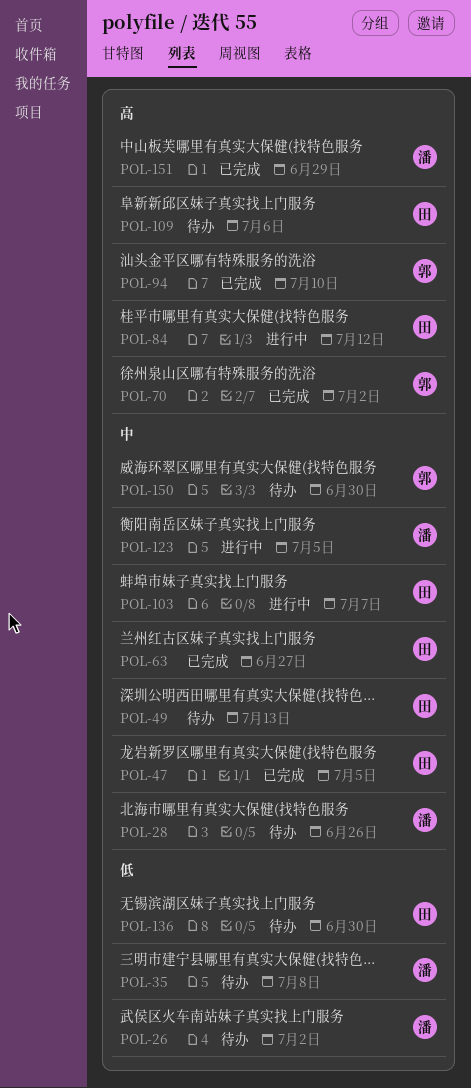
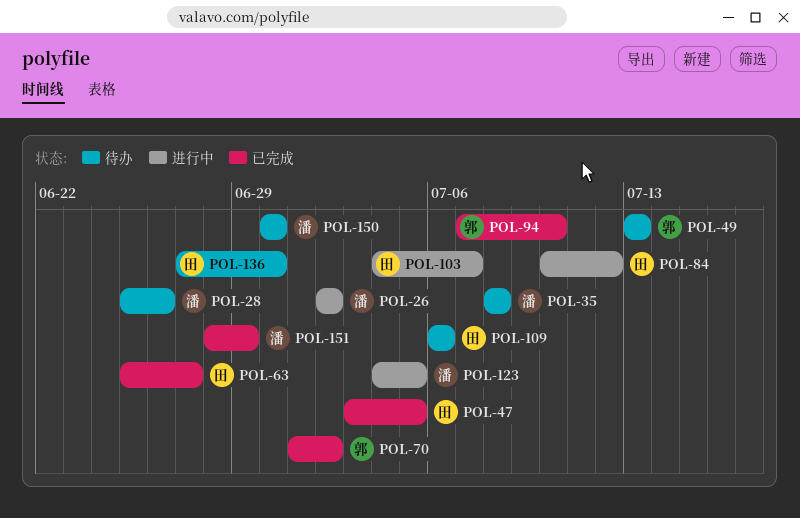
POL-26, status: 待办 -> 进行中
POL-49, owner: 田 -> 郭
POL-150, owner: 郭 -> 潘

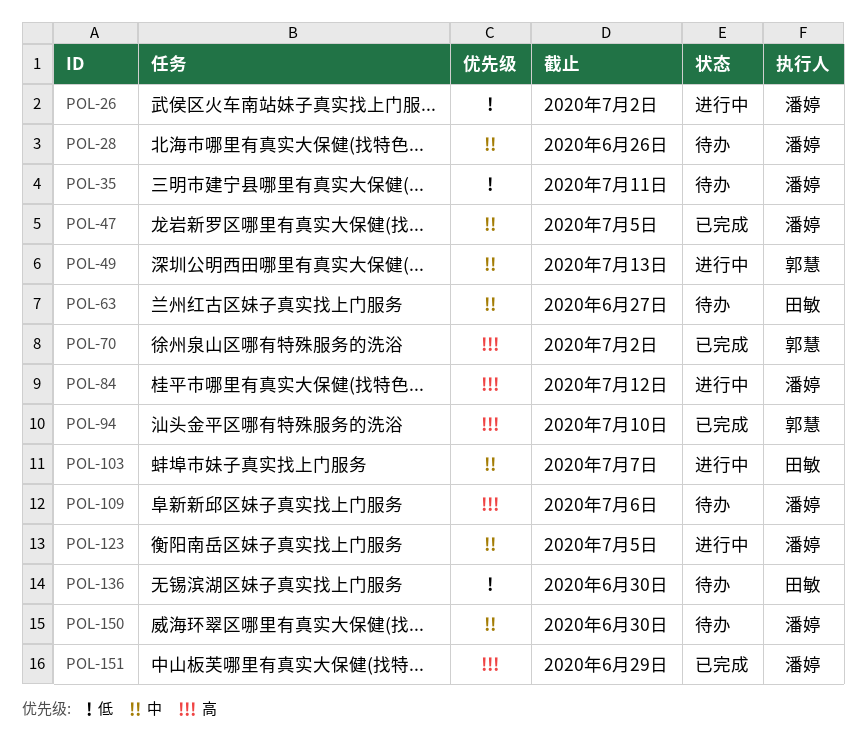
POL-35, due: Jul 8 -> Jul 11
POL-47, owner: 田敏 -> 潘婷
POL-49, status: 待办 -> 进行中
POL-63, status: 已完成 -> 待办
POL-84, owner: 田敏 -> 潘婷
POL-109, owner: 田敏 -> 潘婷

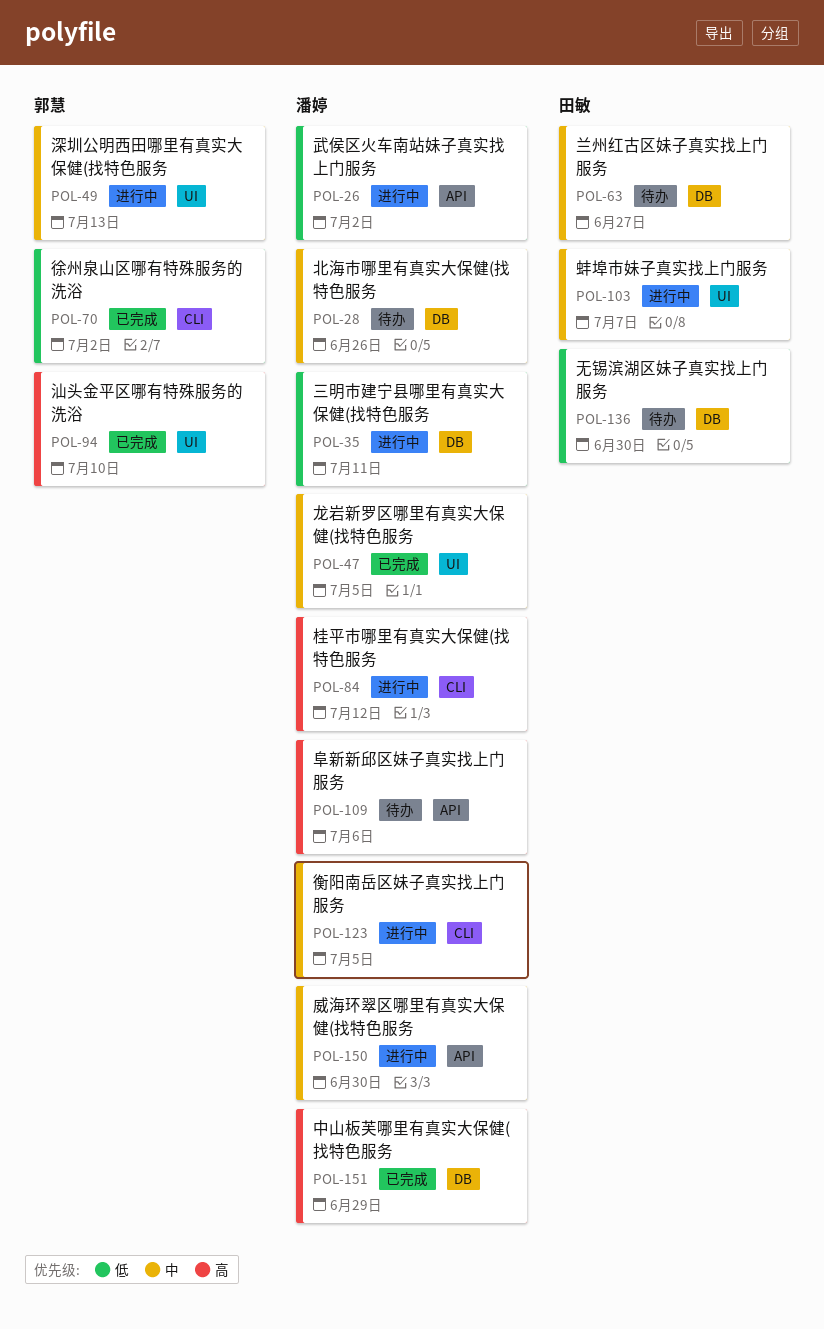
POL-35, status: 待办 -> 进行中
POL-70, priority: 高 -> 低
POL-150, status: 待办 -> 进行中

